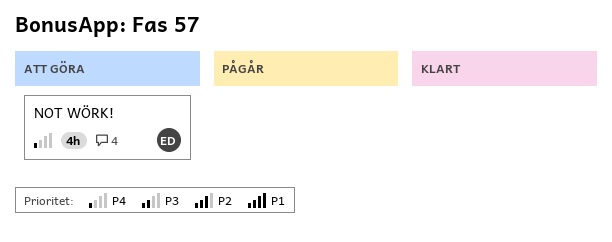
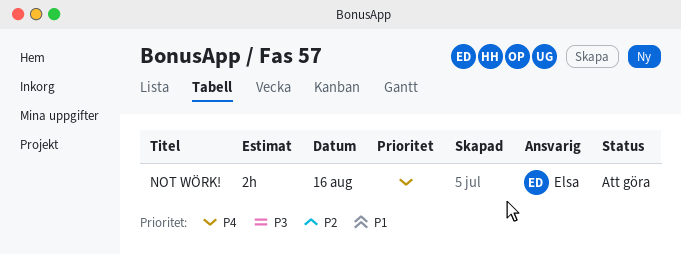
NOT WÖRK!, estimate: 4h -> 2h

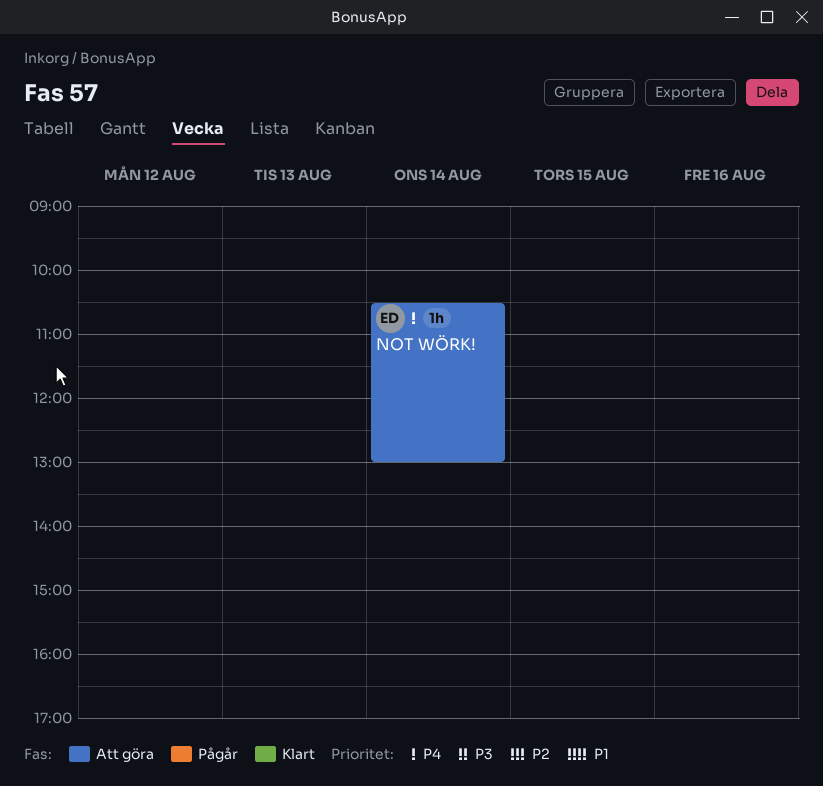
NOT WÖRK!, estimate: 2h -> 1h
NOT WÖRK!, day: Aug 16 -> Aug 14

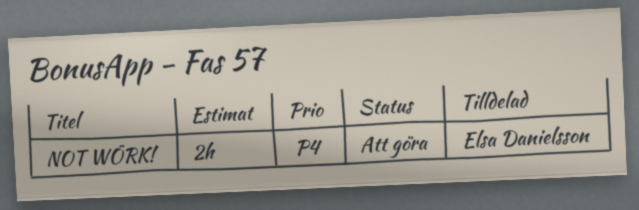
NOT WÖRK!, estimate: 1h -> 2h

